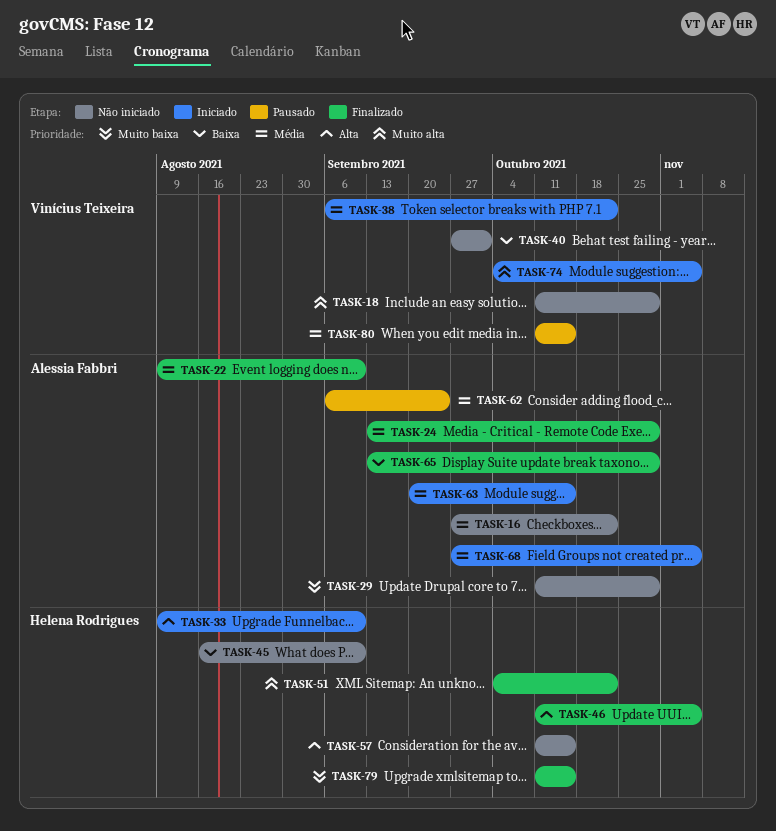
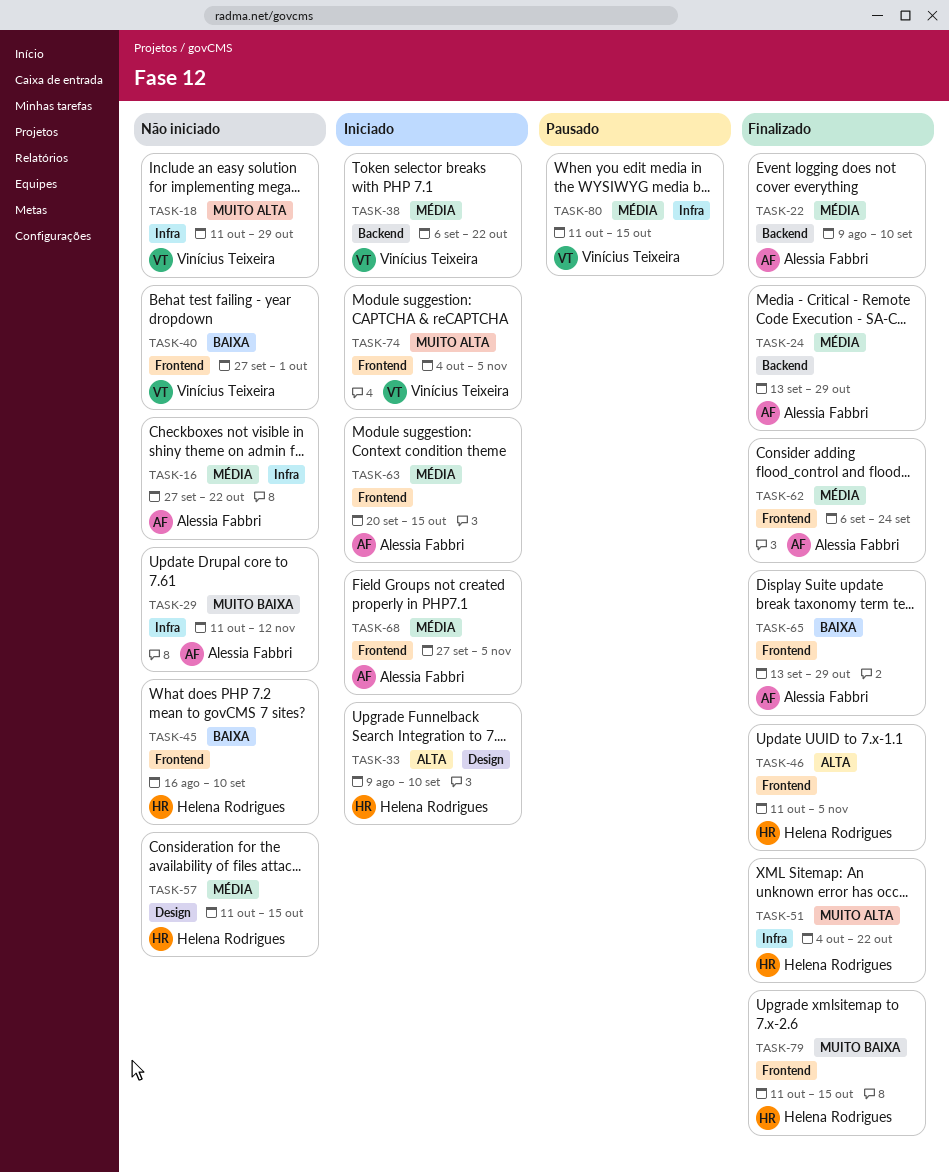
TASK-29, due: Oct 29 -> Nov 12
TASK-57, priority: Alta -> Média
TASK-62, status: Pausado -> Finalizado

